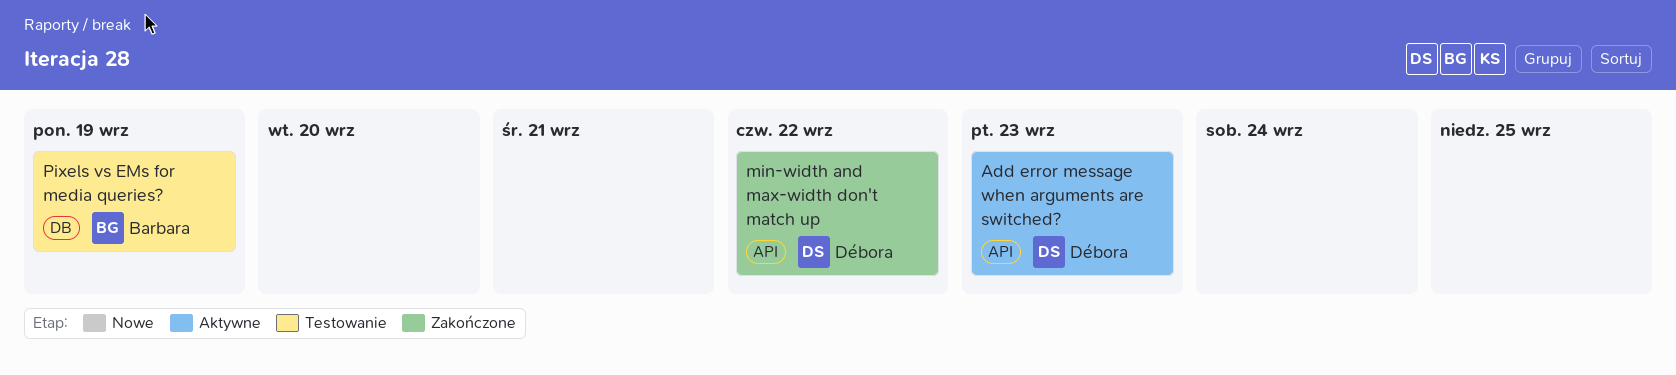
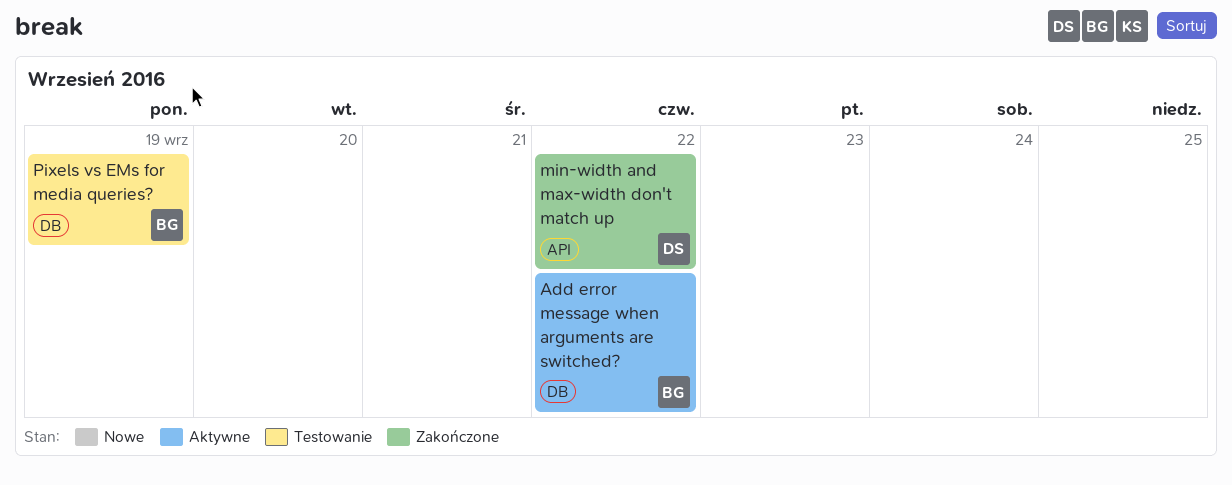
Add error message when arguments are switched?, owner: Débora -> Barbara
Add error message when arguments are switched?, label: API -> DB
Add error message when arguments are switched?, due: Sep 23 -> Sep 22

